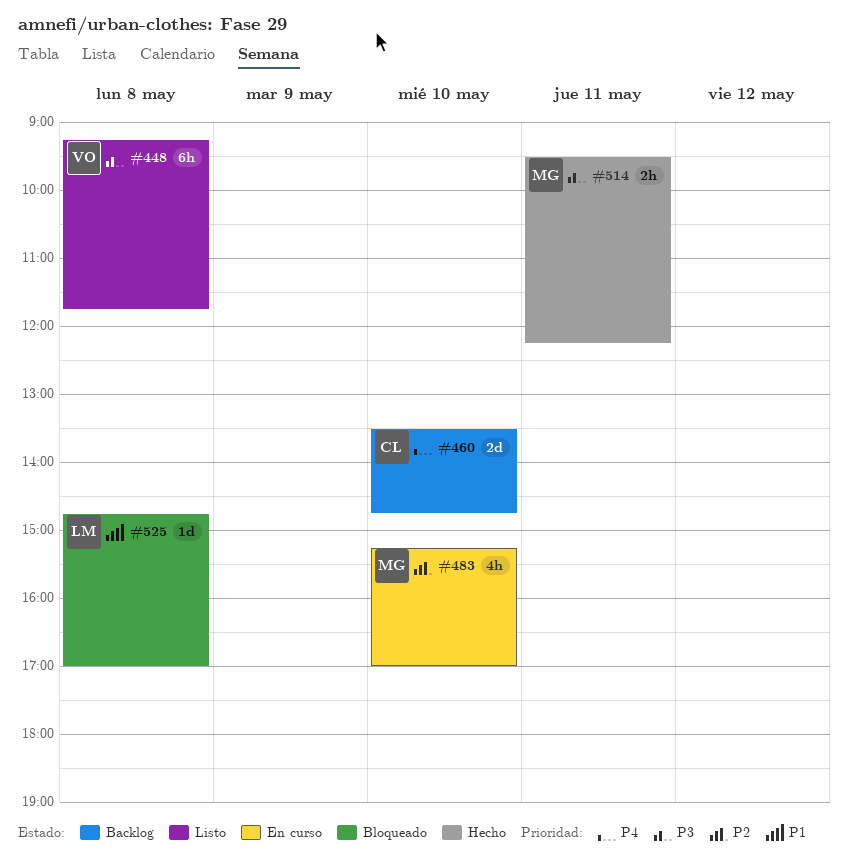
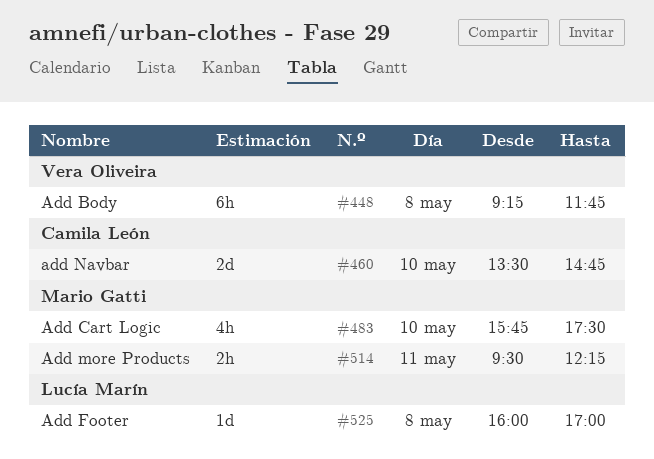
#483, begins: 15:15 -> 15:45
#483, ends: 17:00 -> 17:30
#525, begins: 14:45 -> 16:00

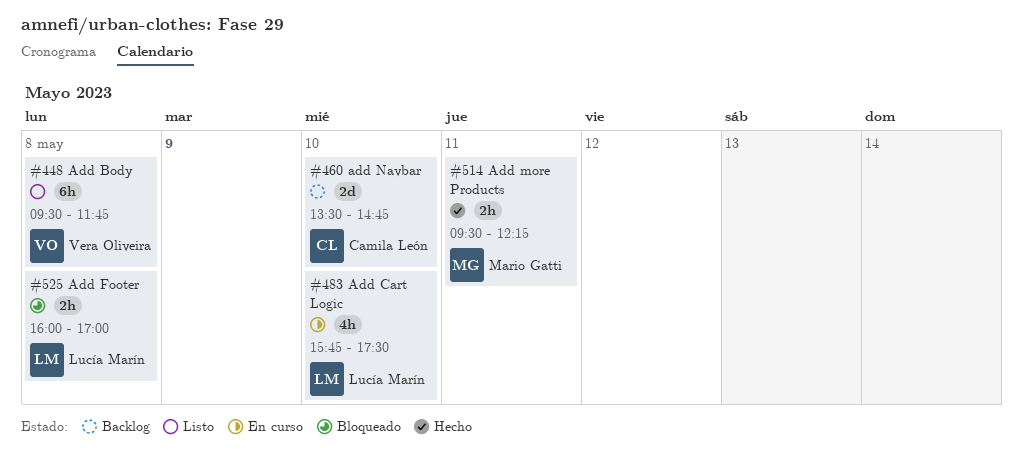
#448, begins: 09:15 -> 09:30
#483, owner: Mario Gatti -> Lucía Marín
#525, estimate: 1d -> 2h

